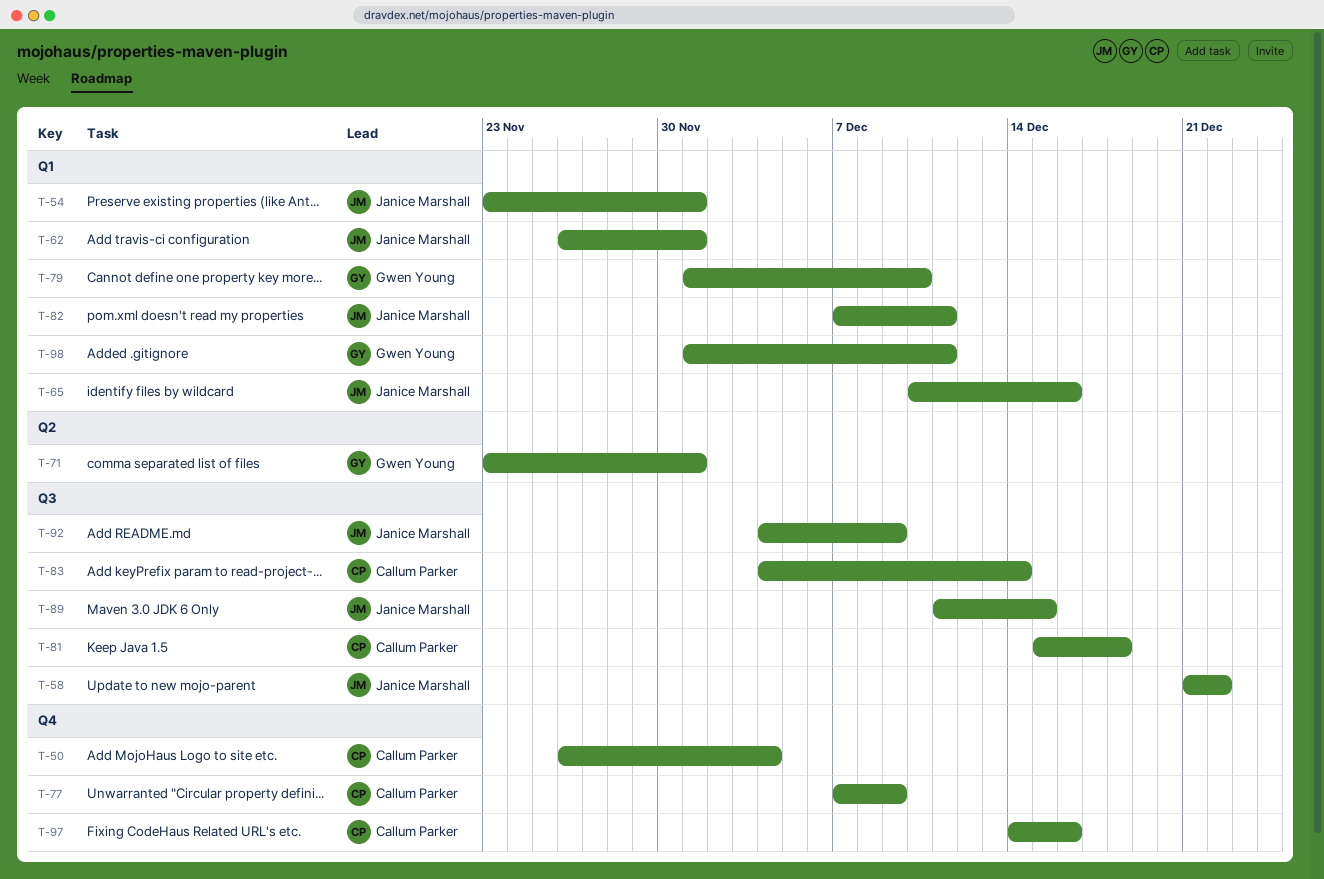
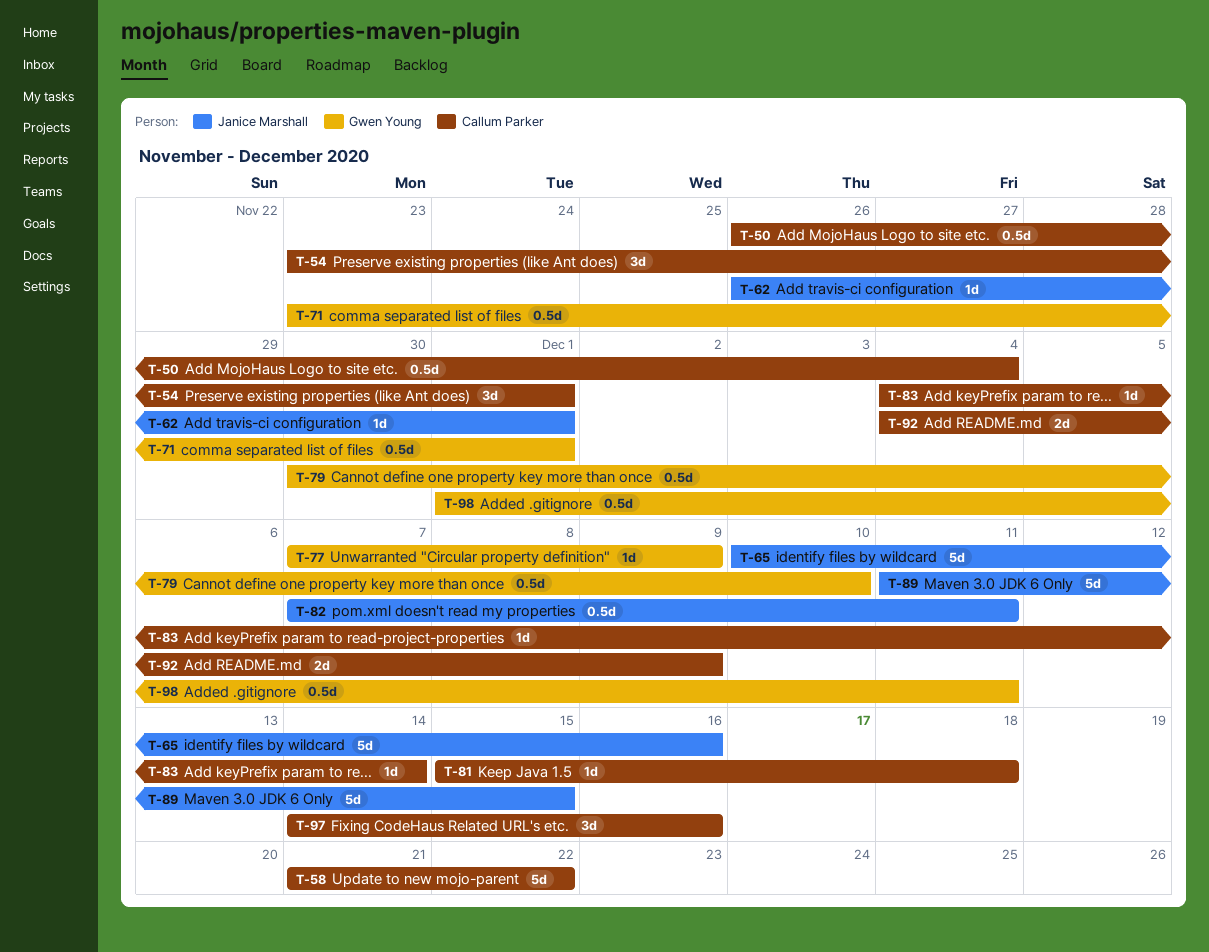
T-54, owner: Janice Marshall -> Callum Parker
T-58, owner: Janice Marshall -> Callum Parker
T-77, owner: Callum Parker -> Gwen Young
T-79, start: Dec 1 -> Nov 30
T-92, owner: Janice Marshall -> Callum Parker

